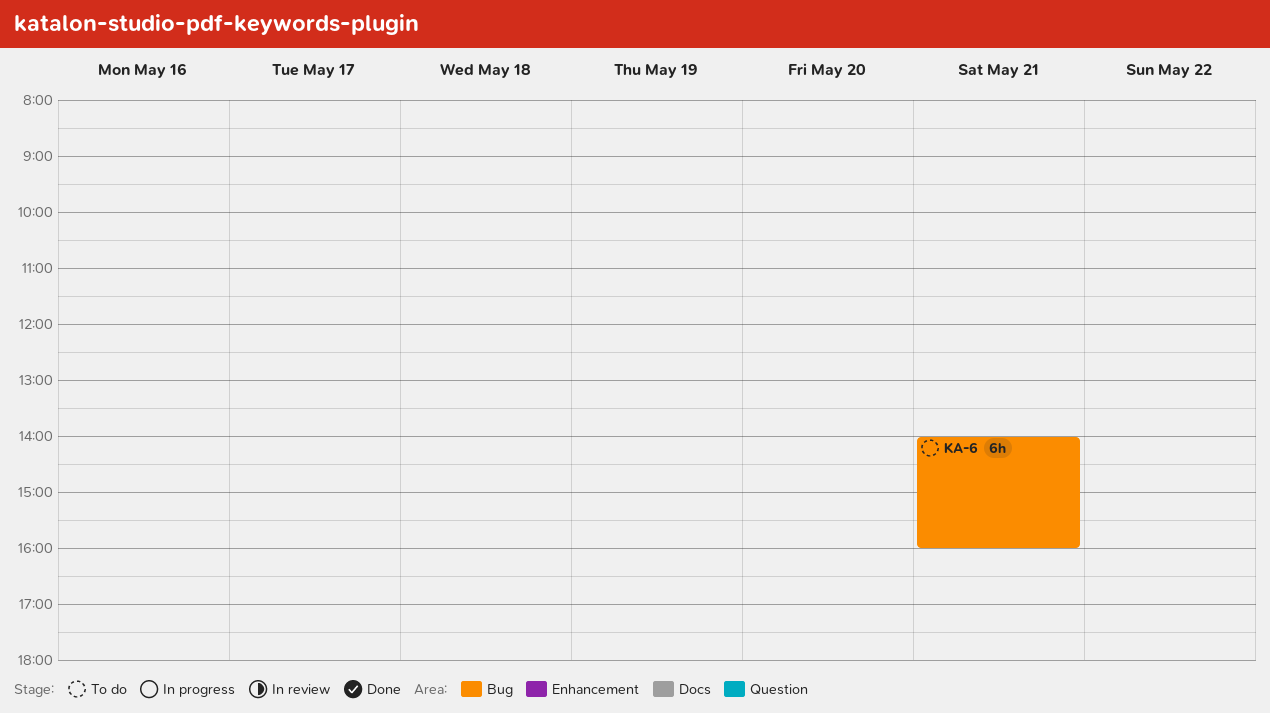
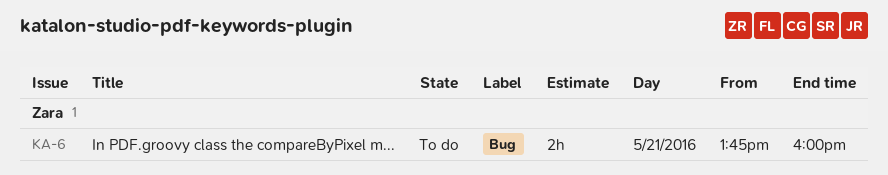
KA-6, estimate: 6h -> 2h
KA-6, begins: 14:00 -> 13:45

